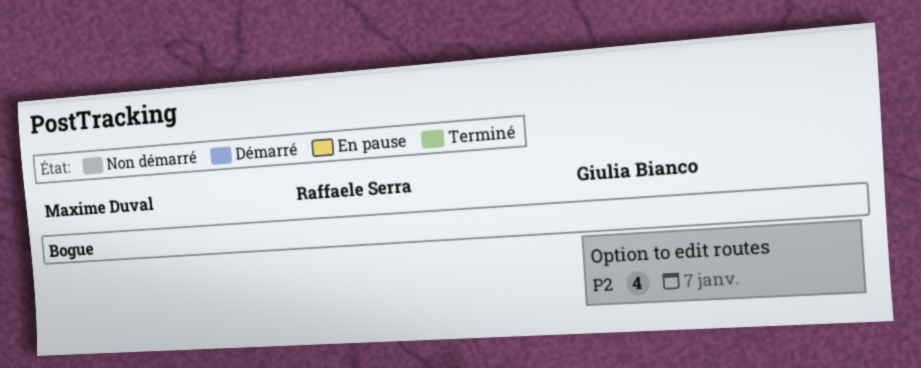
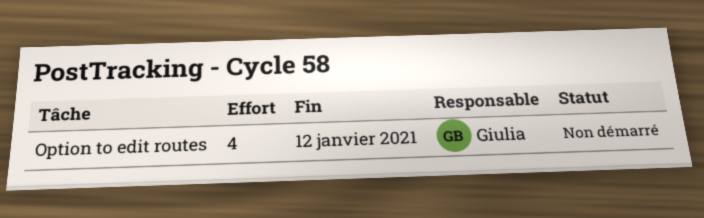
Option to edit routes, due: Jan 7 -> Jan 12

